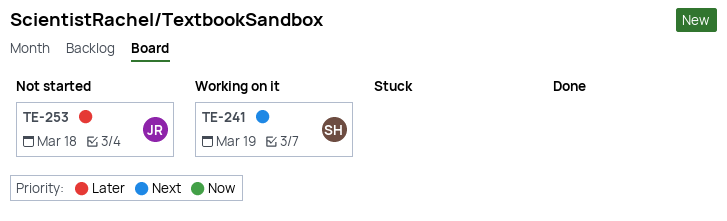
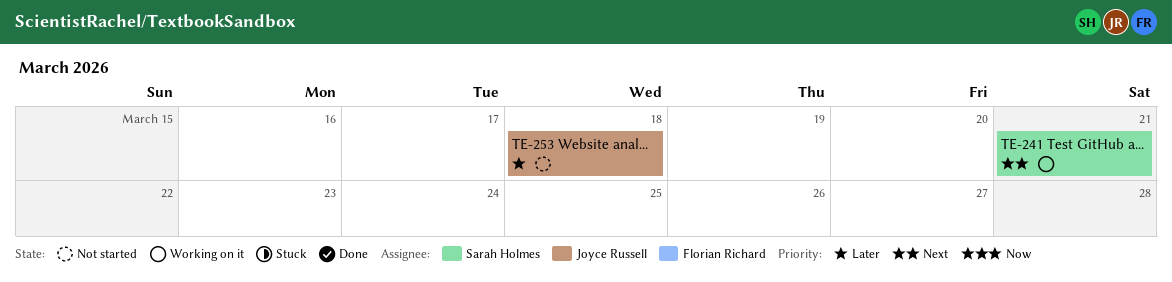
TE-241, due: Mar 19 -> Mar 21

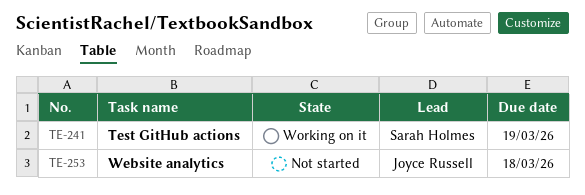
TE-241, due: Mar 21 -> Mar 19

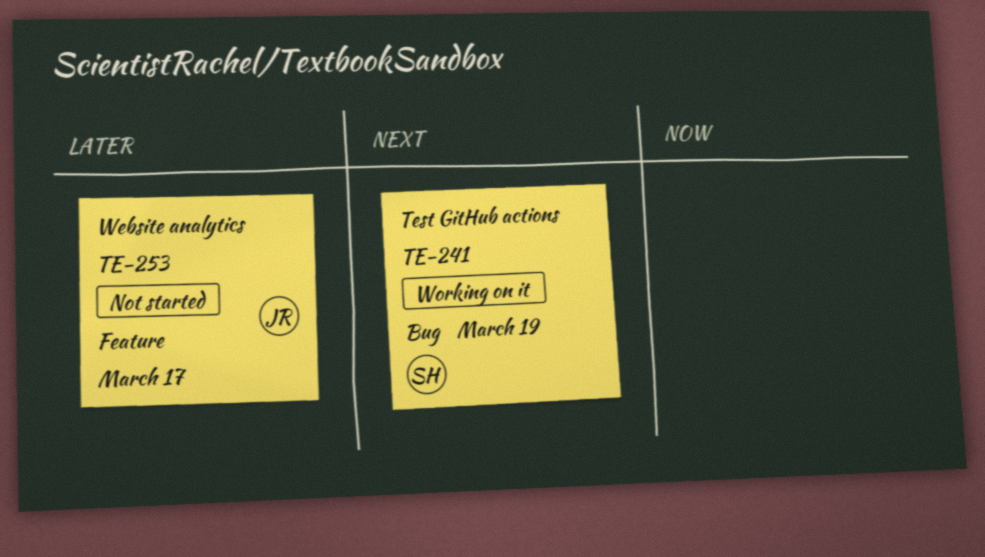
TE-253, due: Mar 18 -> Mar 17

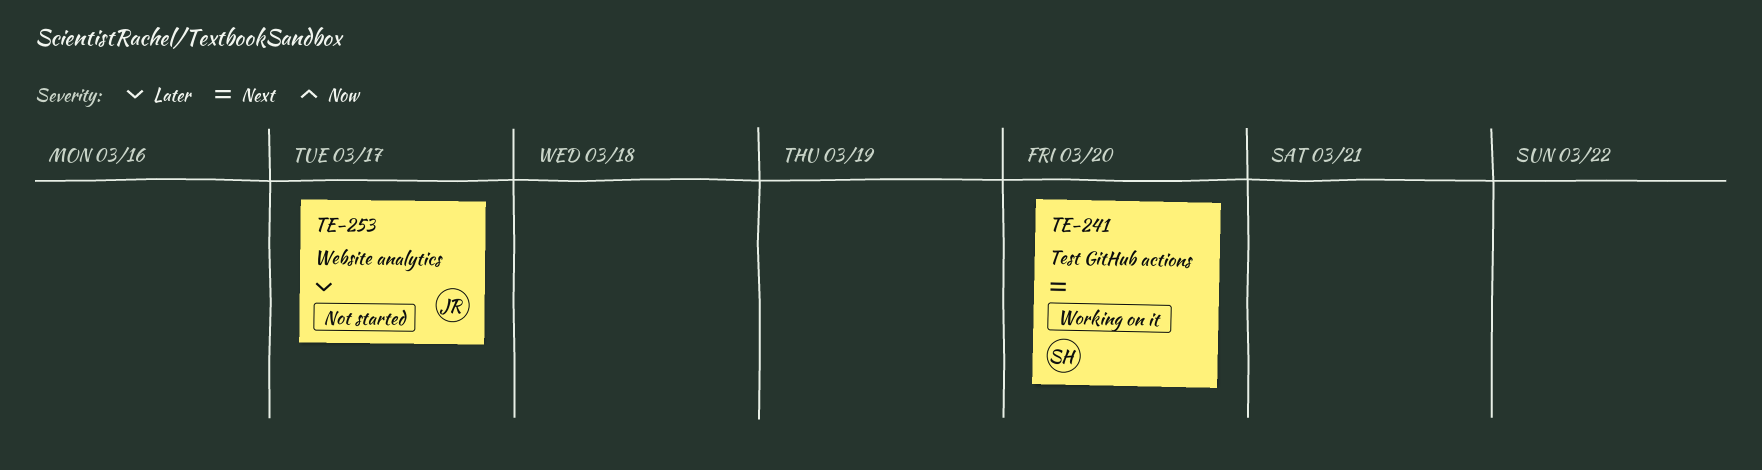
TE-241, due: Mar 19 -> Mar 20

